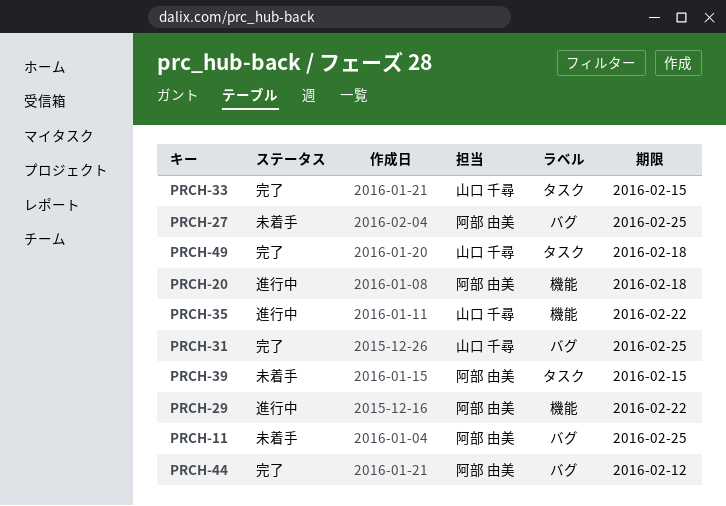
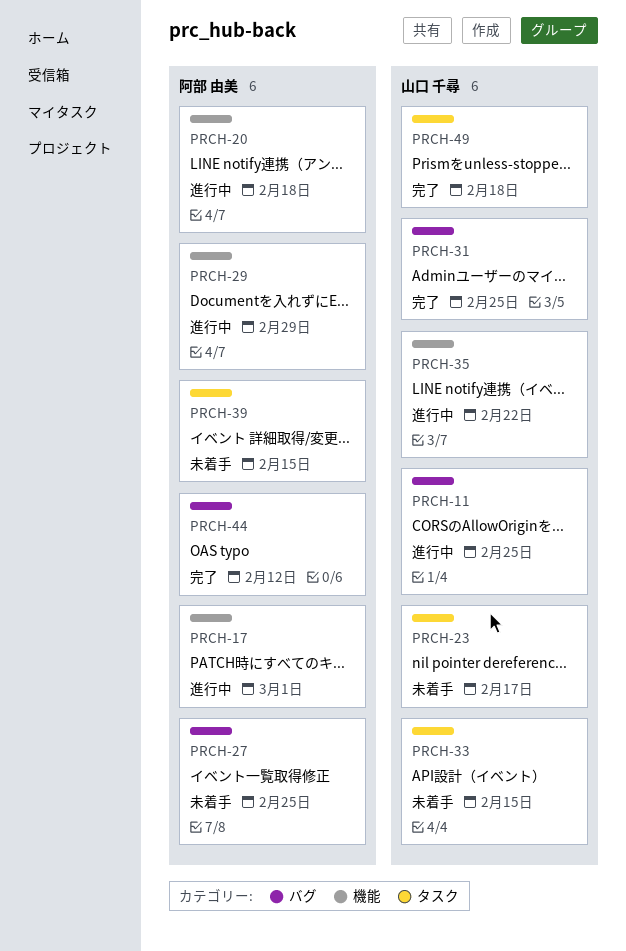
PRCH-11, status: 未着手 -> 進行中
PRCH-11, owner: 阿部 由美 -> 山口 千尋
PRCH-17: none -> present
PRCH-23: none -> present
PRCH-29, due: Feb 22 -> Feb 29
PRCH-33, status: 完了 -> 未着手

